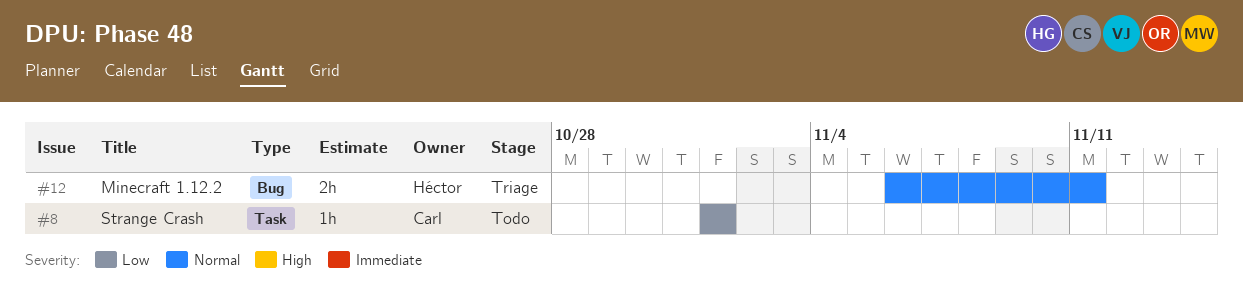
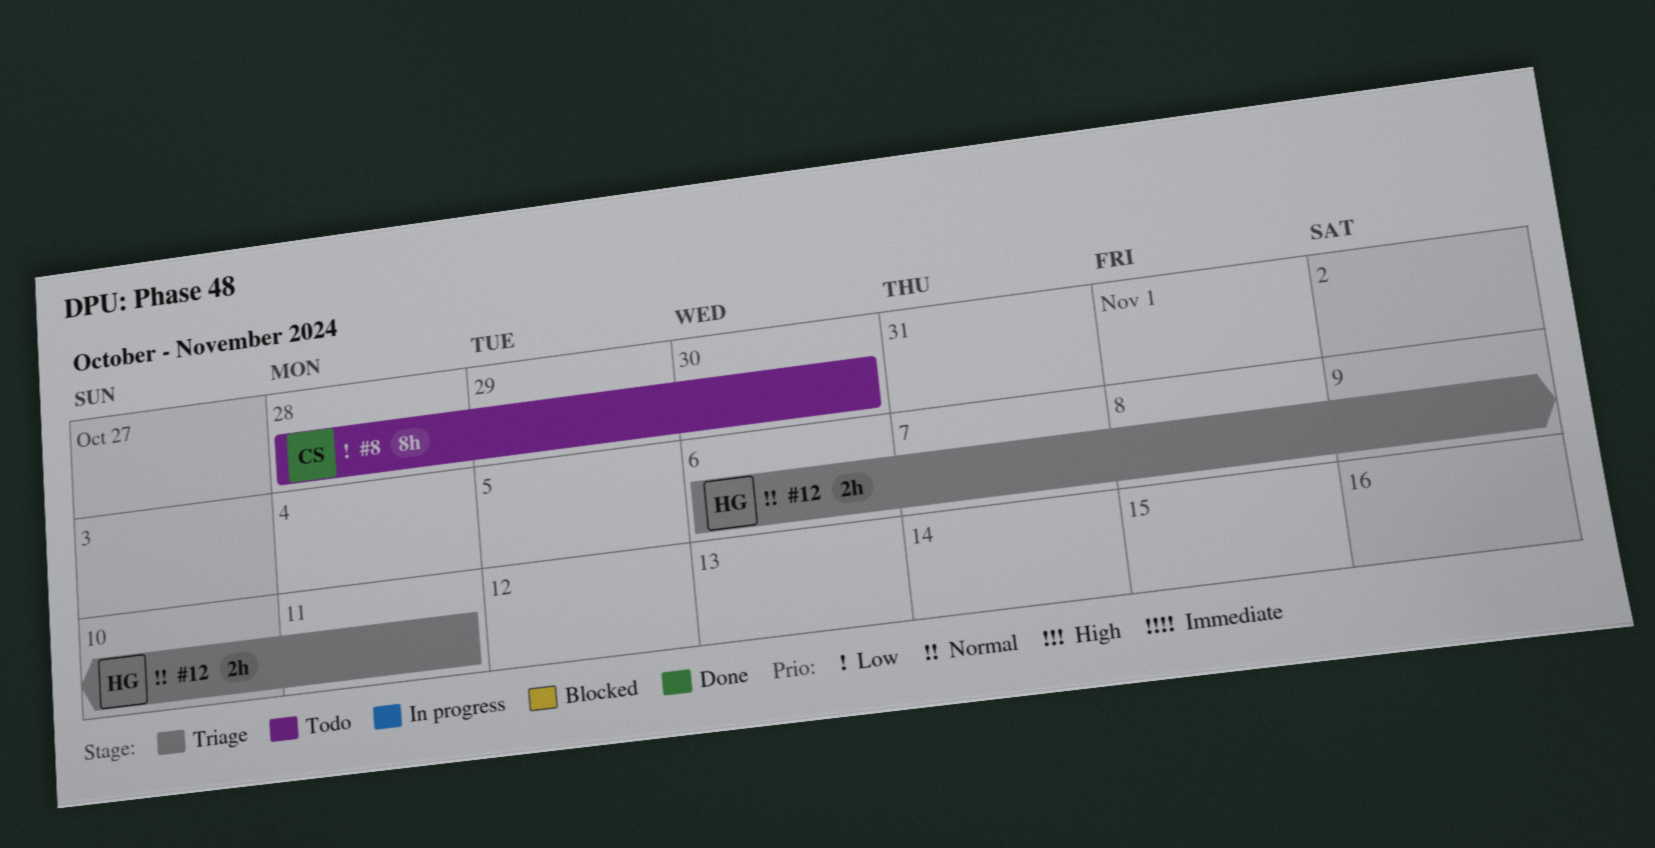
#8, estimate: 1h -> 8h
#8, start: Nov 1 -> Oct 28
#8, due: Nov 1 -> Oct 30

